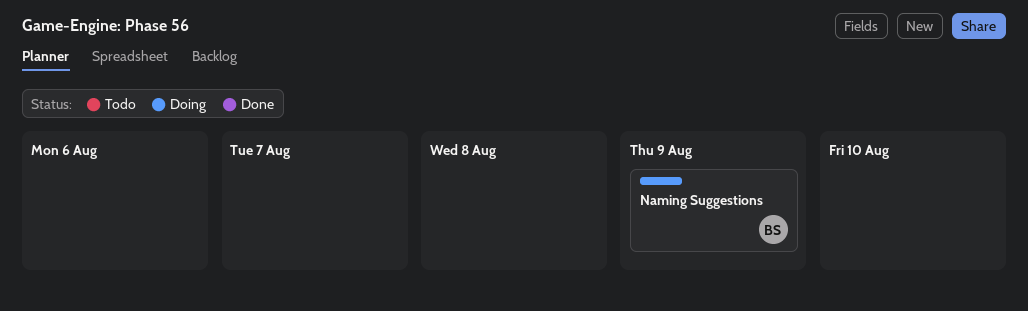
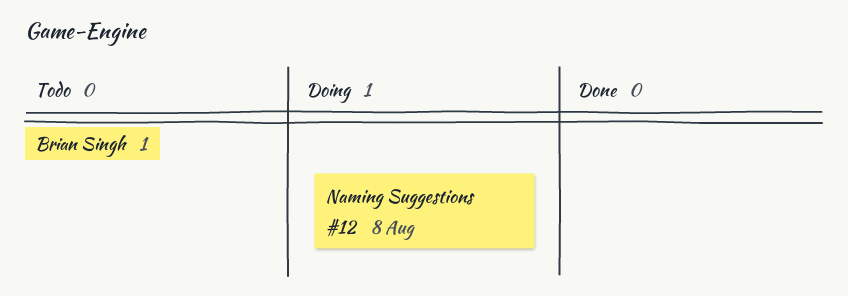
Naming Suggestions, due: Aug 9 -> Aug 8

